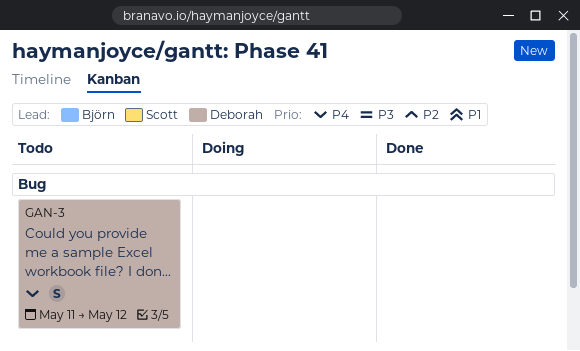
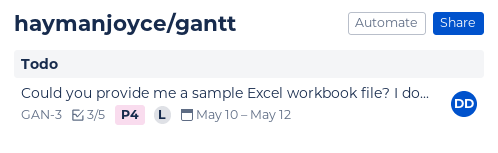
GAN-3, estimate: S -> L
GAN-3, start: May 11 -> May 10

